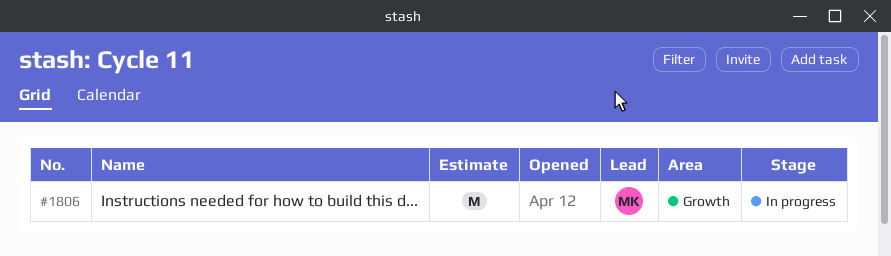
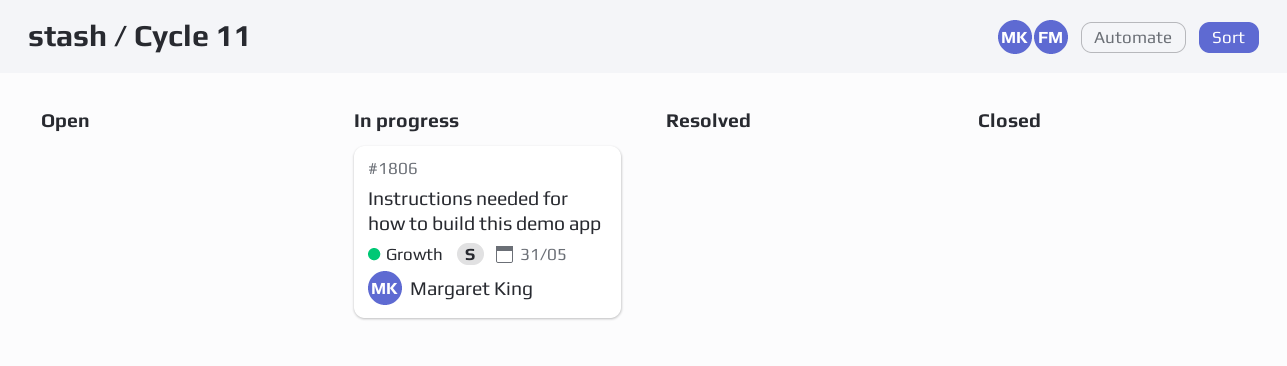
#1806, estimate: M -> S

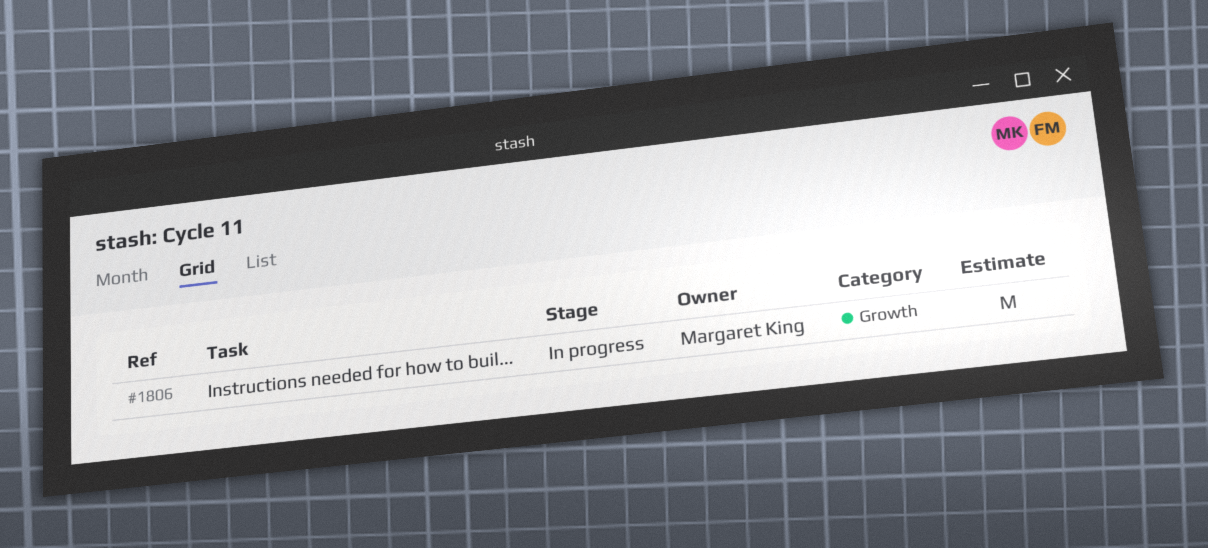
#1806, estimate: S -> M

